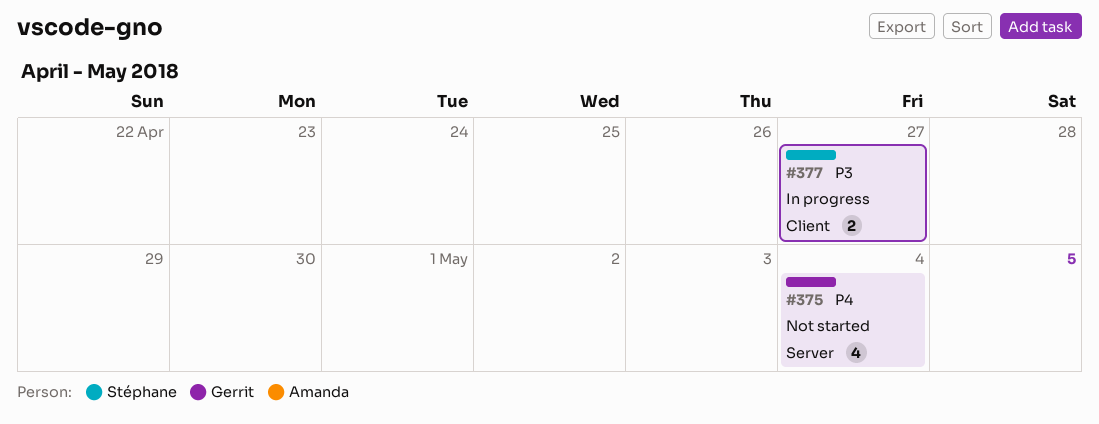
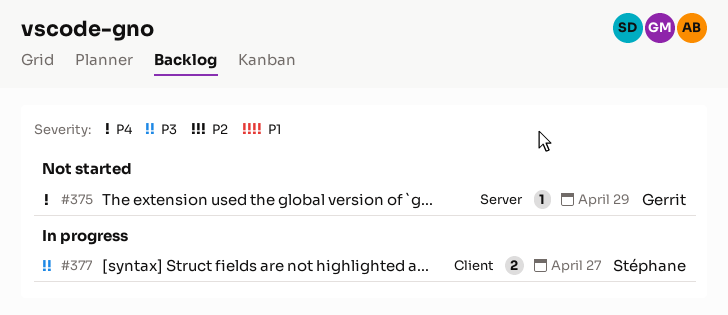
#375, estimate: 4 -> 1
#375, due: May 4 -> Apr 29

